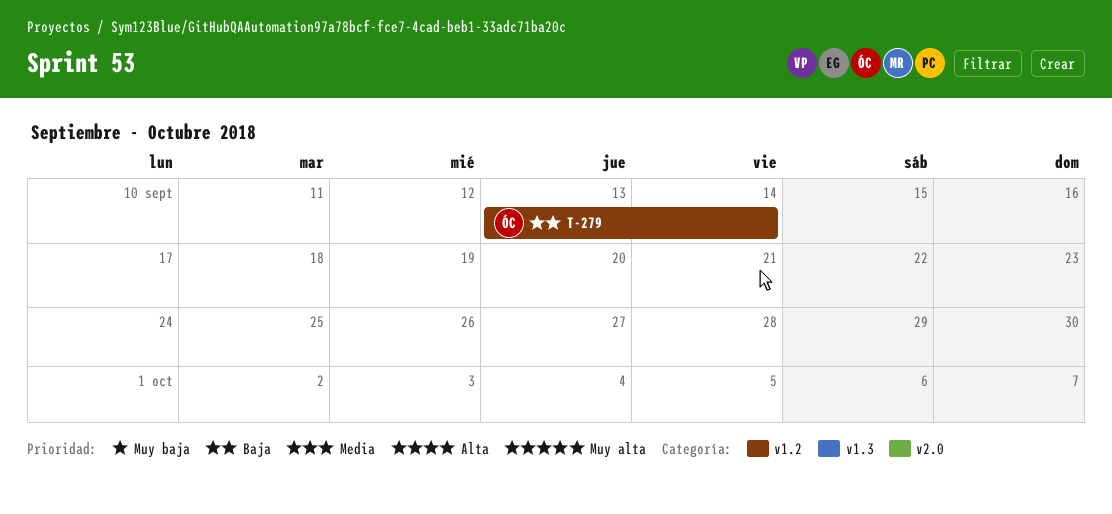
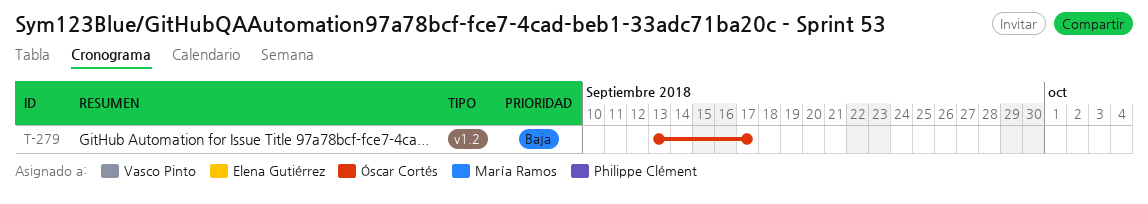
T-279, due: Sep 14 -> Sep 17

